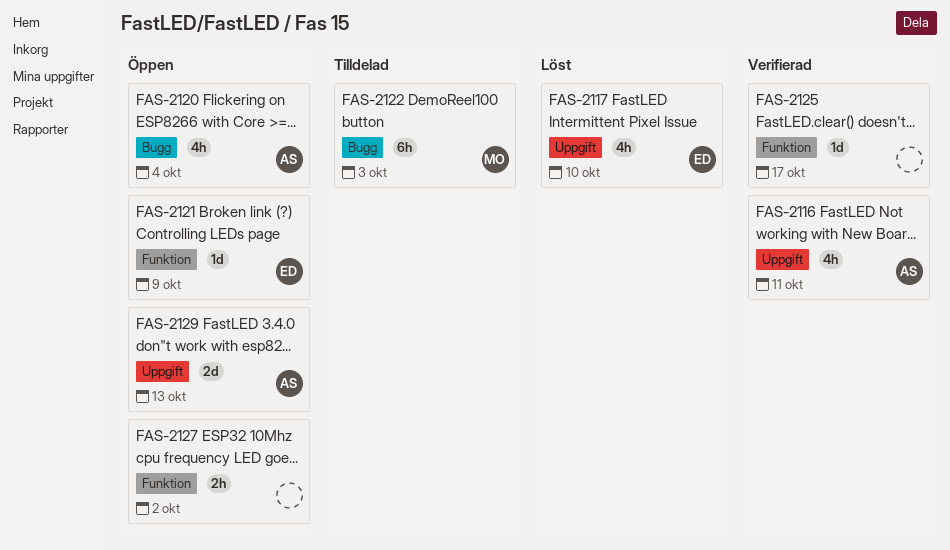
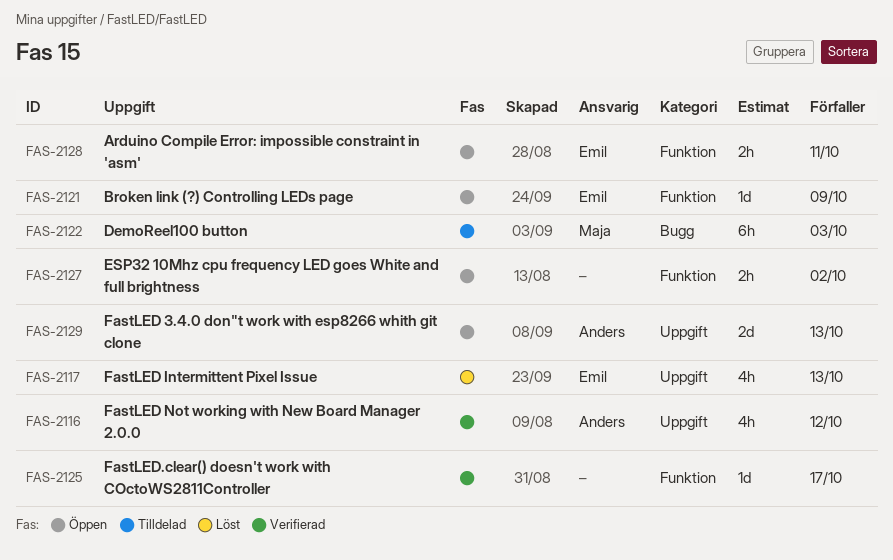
FAS-2116, due: Oct 11 -> Oct 12
FAS-2117, due: Oct 10 -> Oct 13
FAS-2120: present -> none
FAS-2128: none -> present

